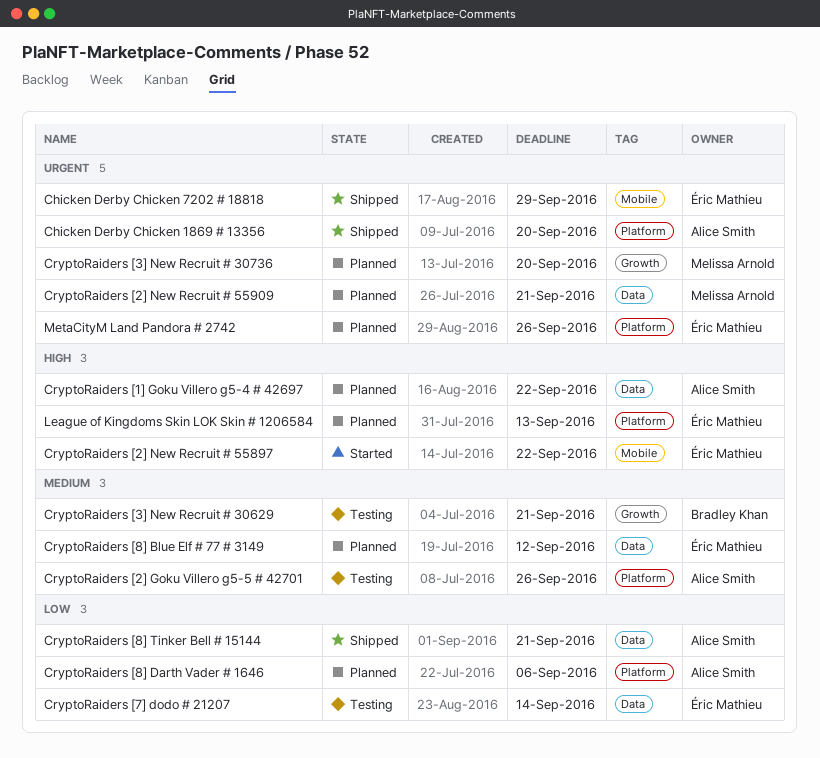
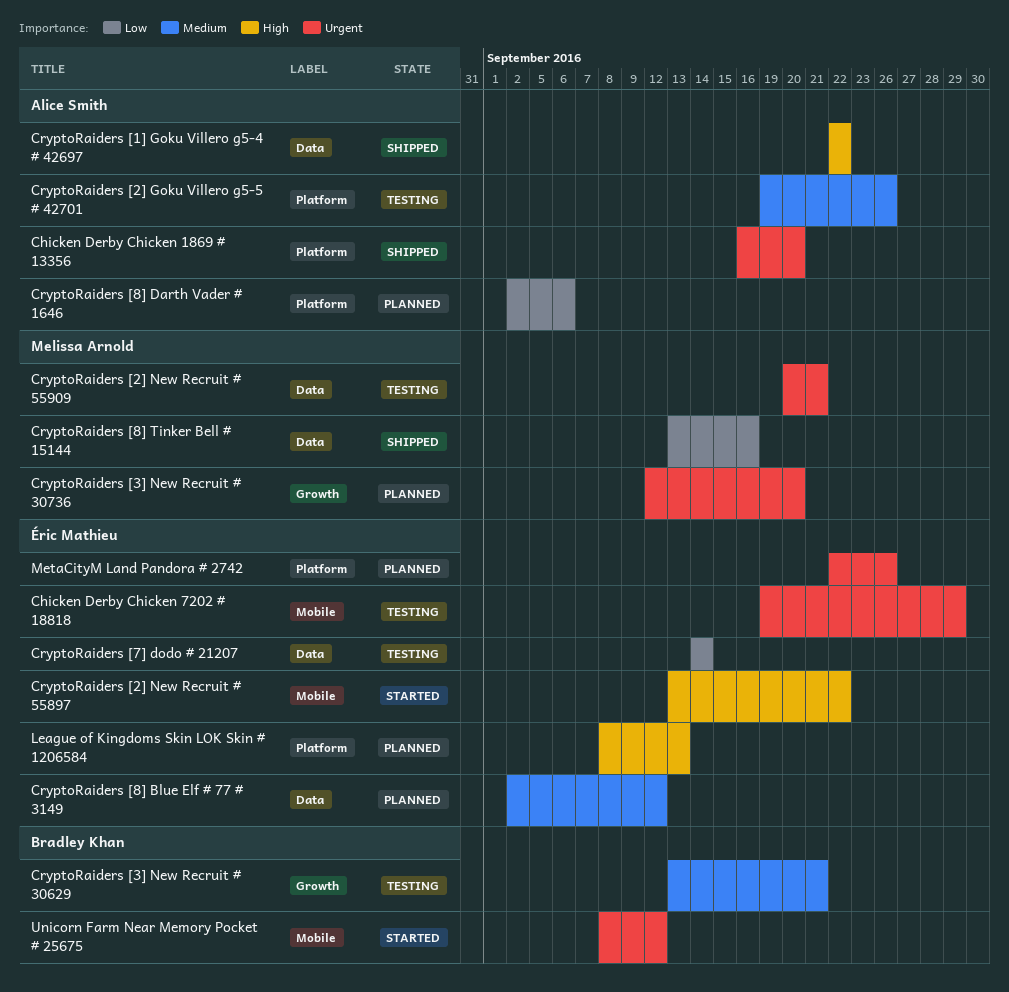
Chicken Derby Chicken 7202 # 18818, status: Shipped -> Testing
CryptoRaiders [1] Goku Villero g5-4 # 42697, status: Planned -> Shipped
CryptoRaiders [2] New Recruit # 55909, status: Planned -> Testing
CryptoRaiders [8] Tinker Bell # 15144, owner: Alice Smith -> Melissa Arnold
CryptoRaiders [8] Tinker Bell # 15144, due: Sep 21 -> Sep 16
Unicorn Farm Near Memory Pocket # 25675: none -> present

